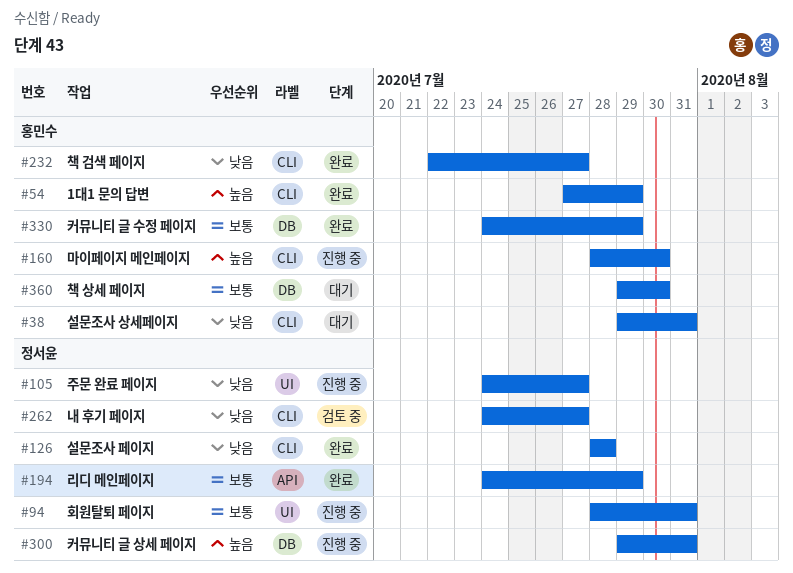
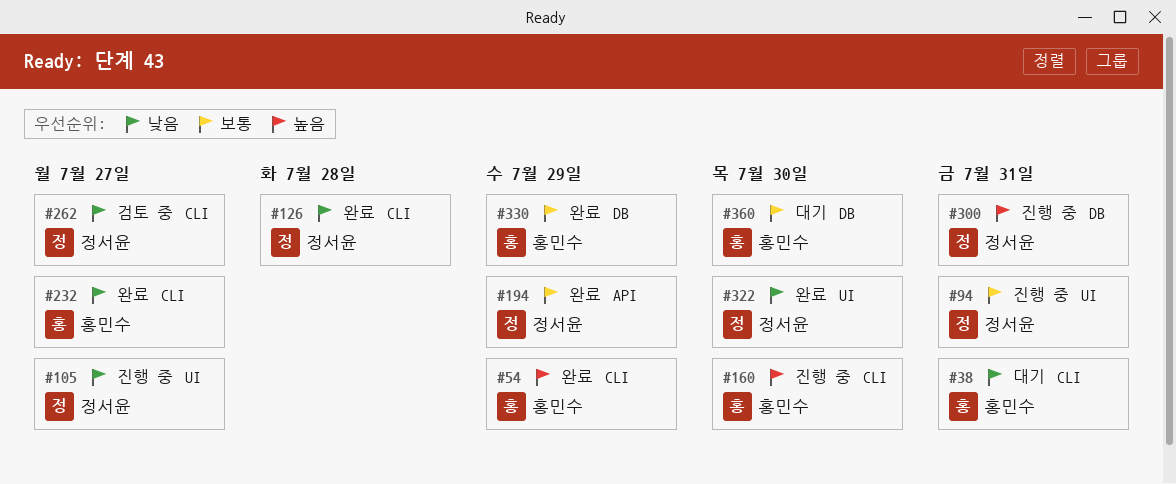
#322: none -> present

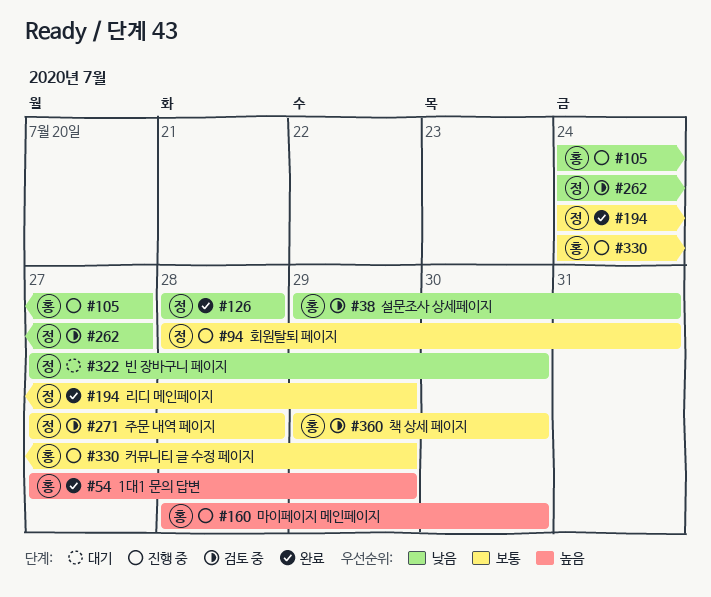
#38, status: 대기 -> 검토 중
#105, owner: 정서윤 -> 홍민수
#232: present -> none
#271: none -> present
#300: present -> none
#322, status: 완료 -> 대기
#330, status: 완료 -> 진행 중
#360, status: 대기 -> 검토 중

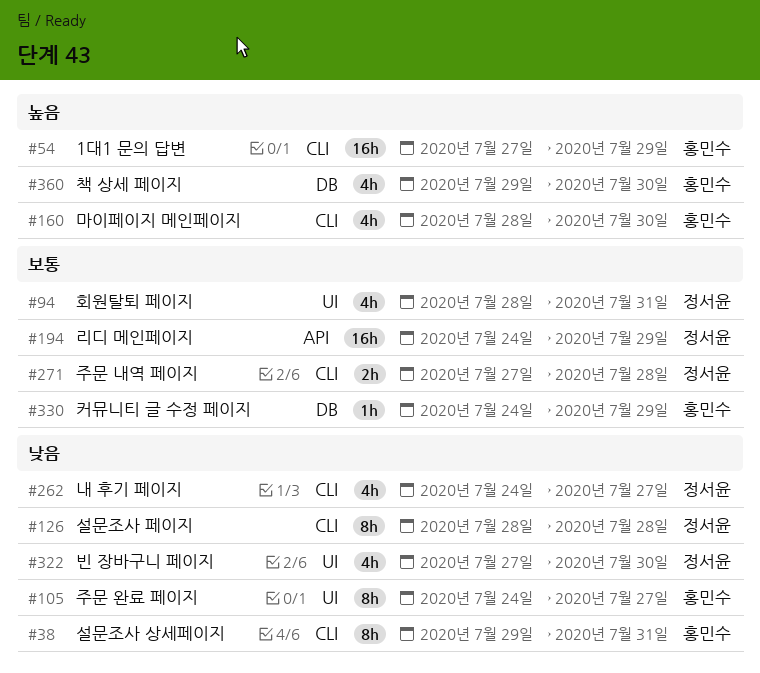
#360, priority: 보통 -> 높음

